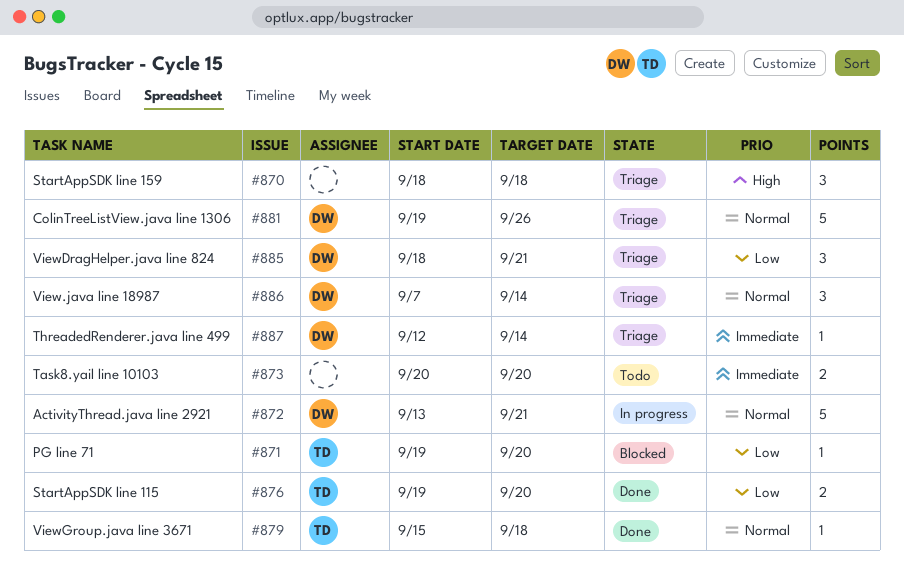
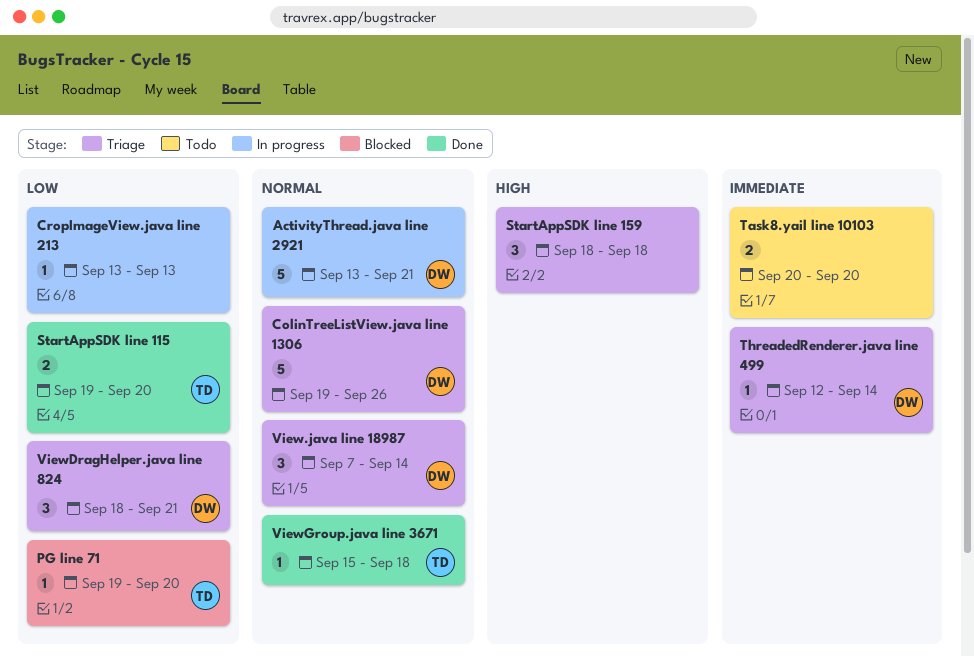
CropImageView.java line 213: none -> present

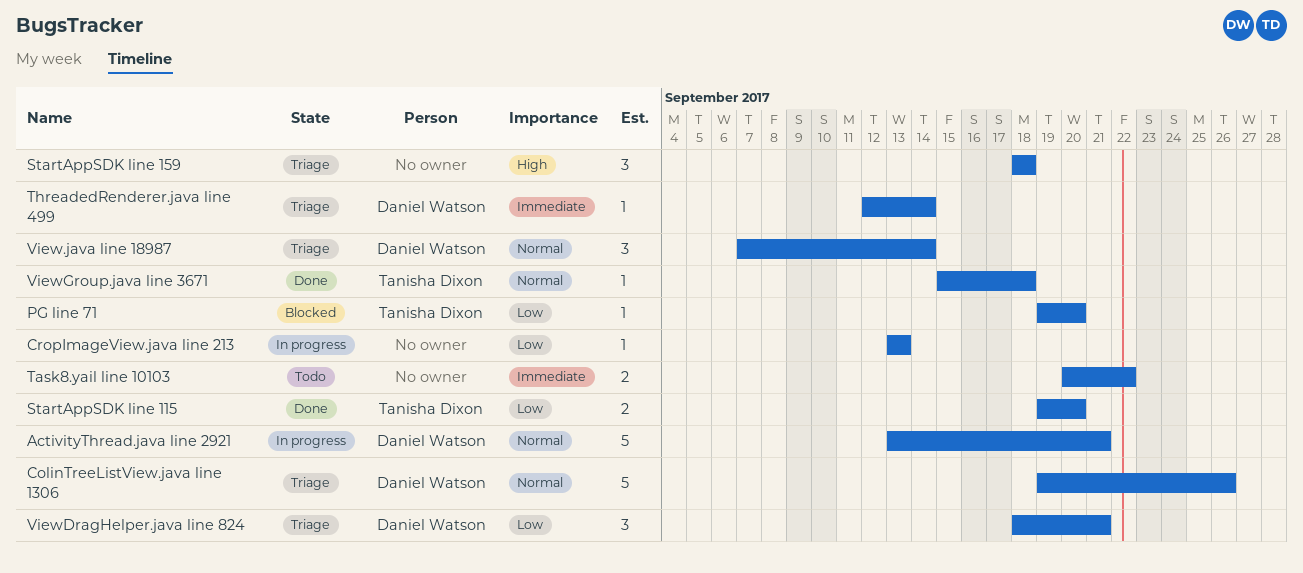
Task8.yail line 10103, due: Sep 20 -> Sep 22

